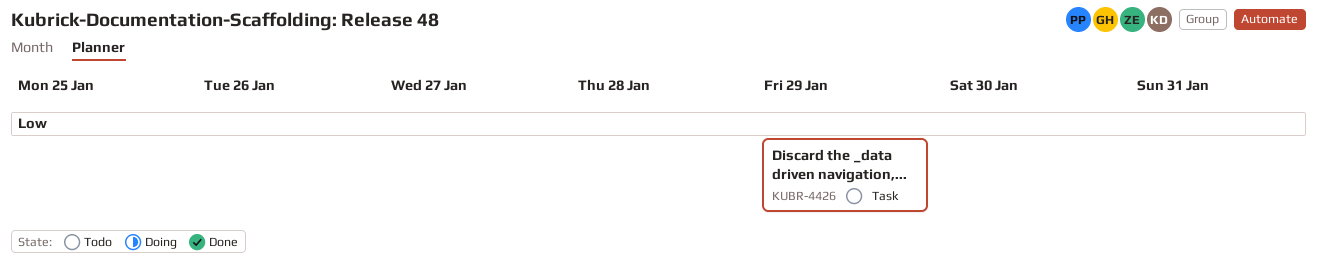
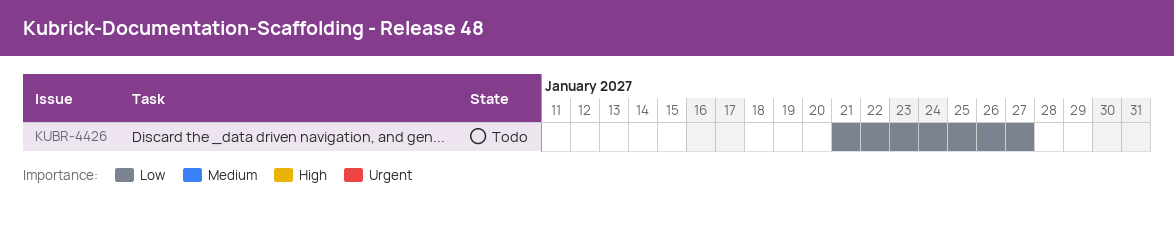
KUBR-4426, due: Jan 29 -> Jan 27

